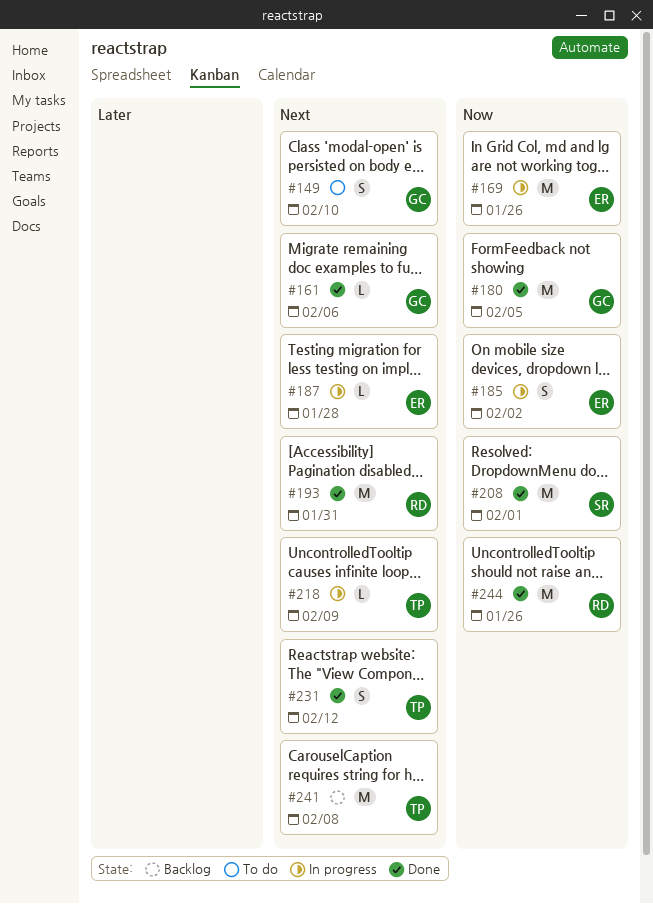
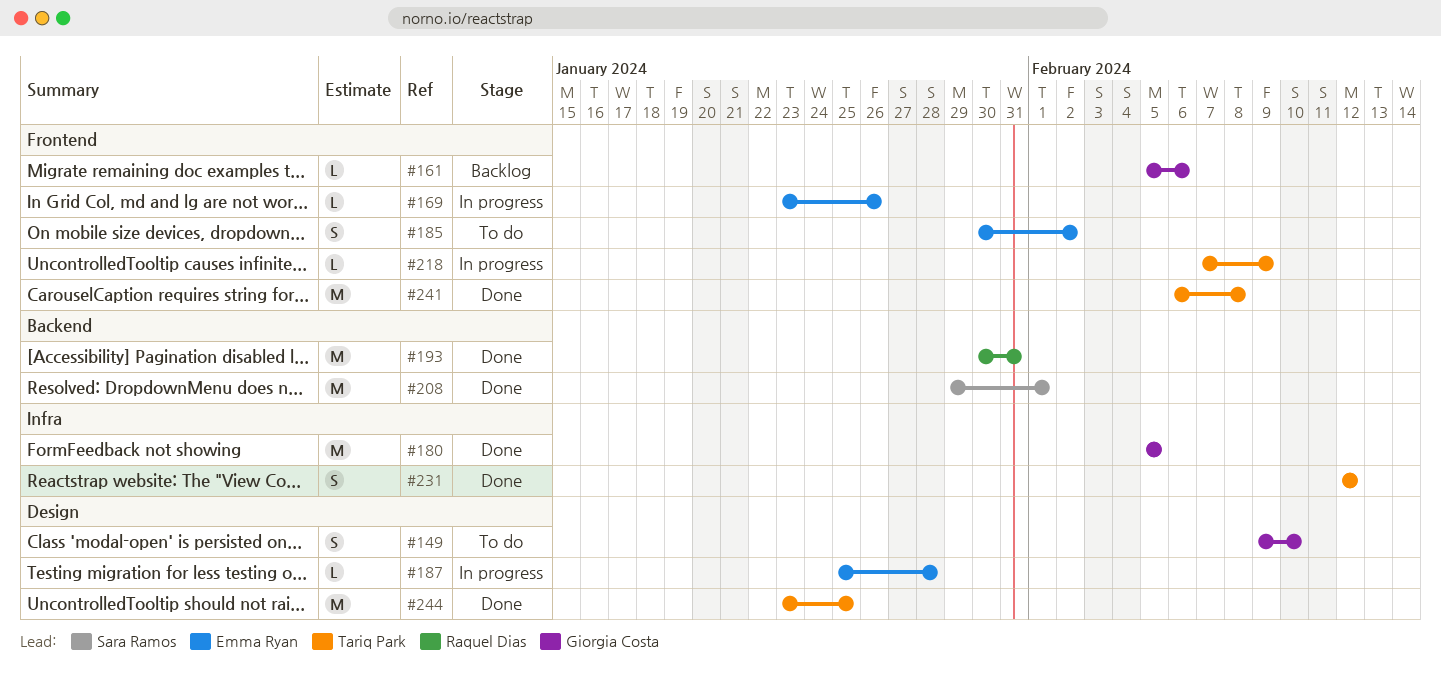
#161, status: Done -> Backlog
#169, estimate: M -> L
#185, status: In progress -> To do
#241, status: Backlog -> Done
#244, owner: Raquel Dias -> Tariq Park
#244, due: Jan 26 -> Jan 25

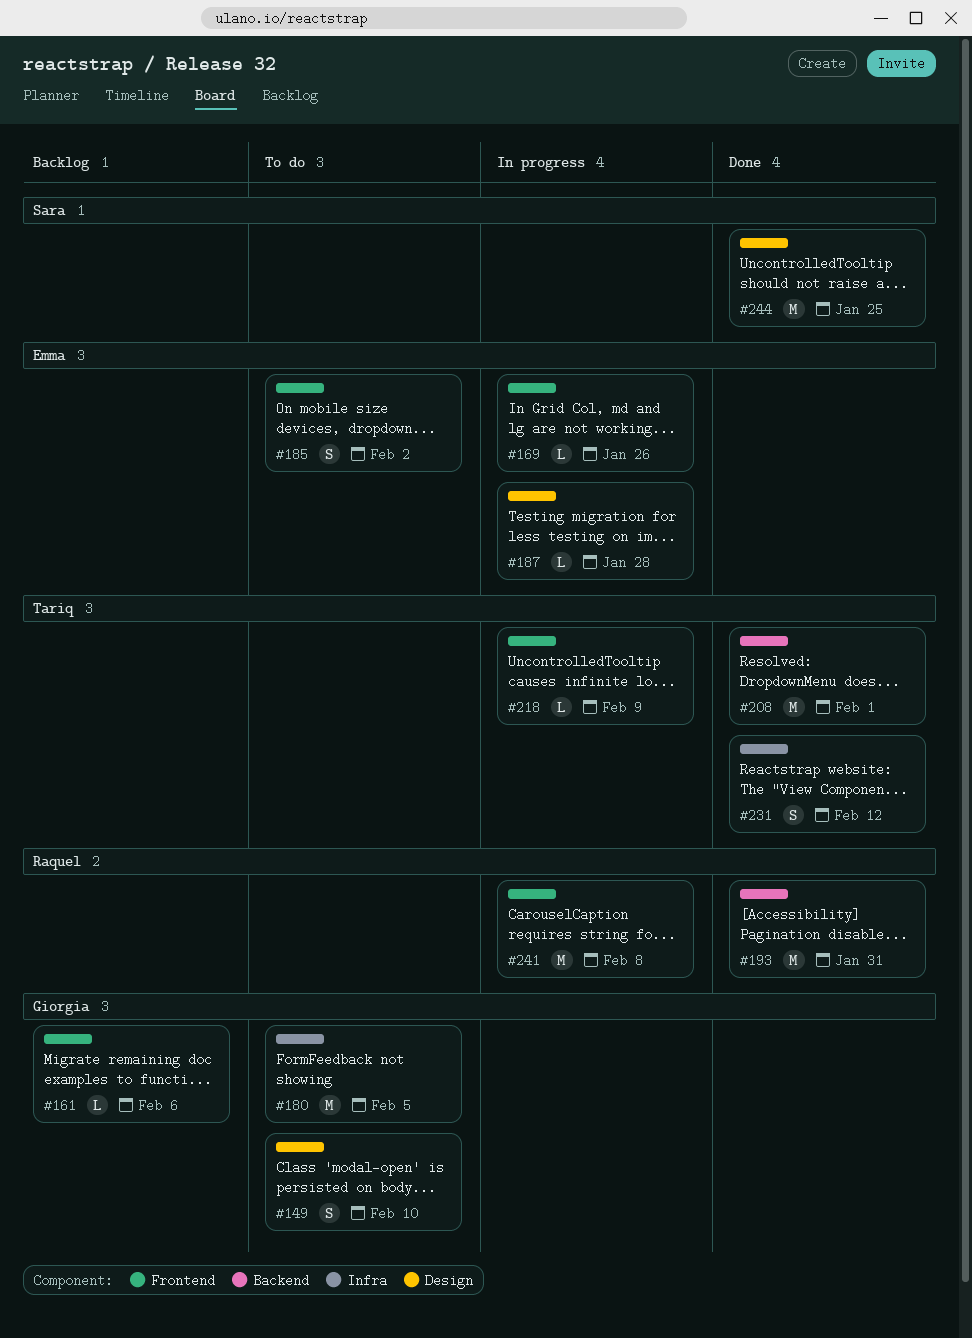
#180, status: Done -> To do
#208, owner: Sara Ramos -> Tariq Park
#241, status: Done -> In progress
#241, owner: Tariq Park -> Raquel Dias
#244, owner: Tariq Park -> Sara Ramos

